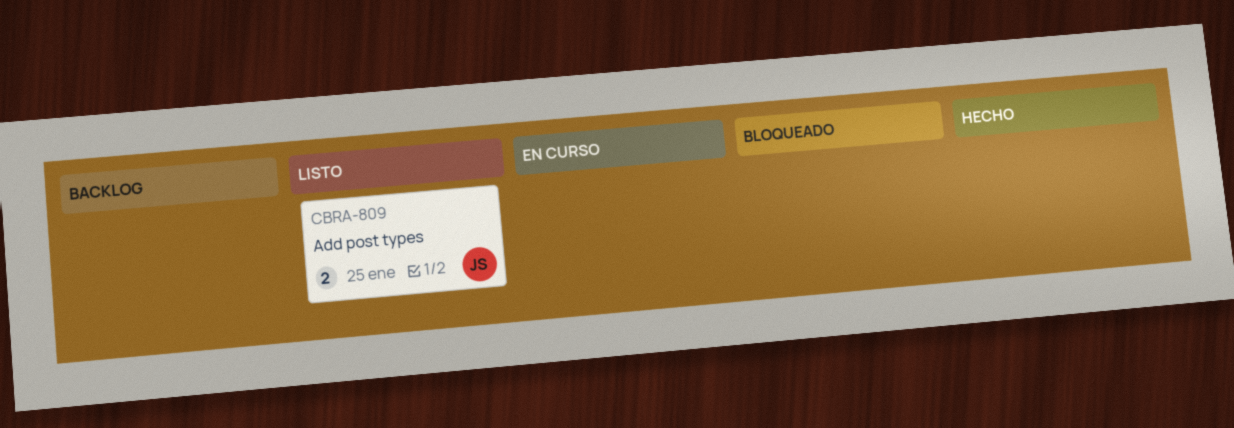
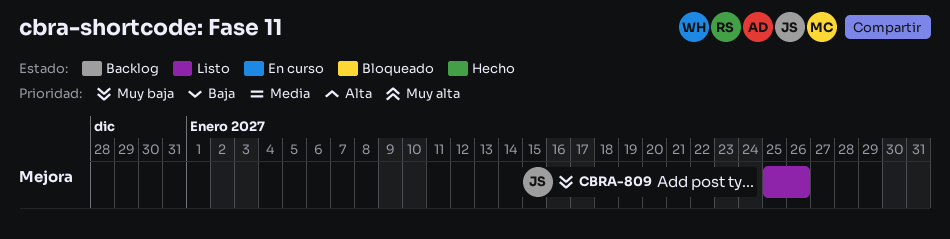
CBRA-809, due: Jan 25 -> Jan 26

